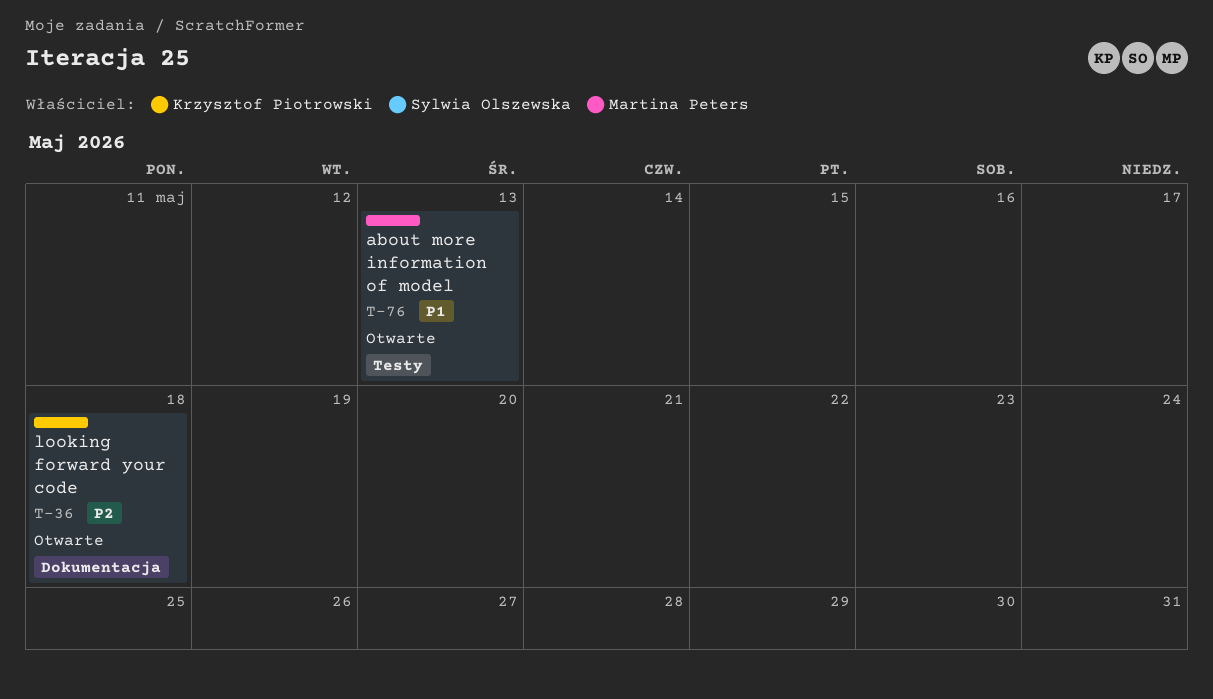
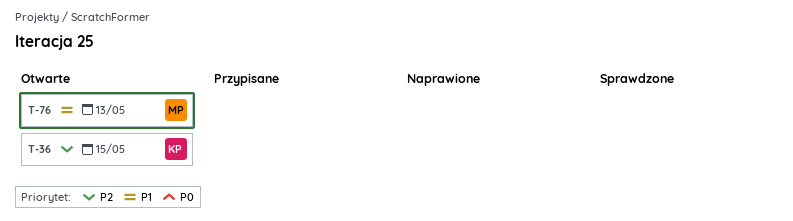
T-36, due: May 18 -> May 15

